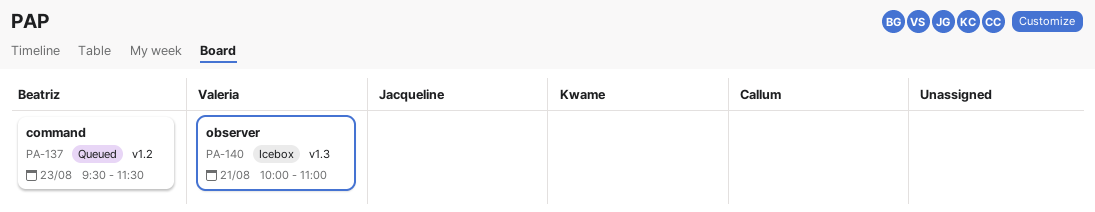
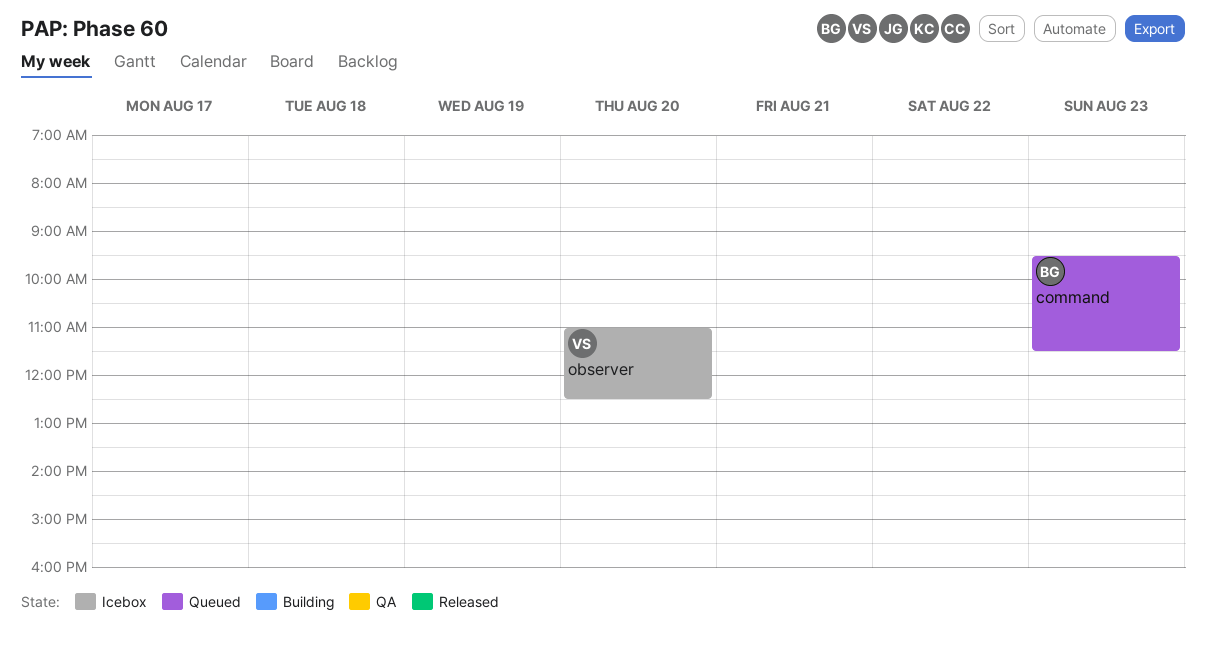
observer, day: Aug 21 -> Aug 20
observer, begins: 10:00 -> 11:00
observer, ends: 11:00 -> 12:30

